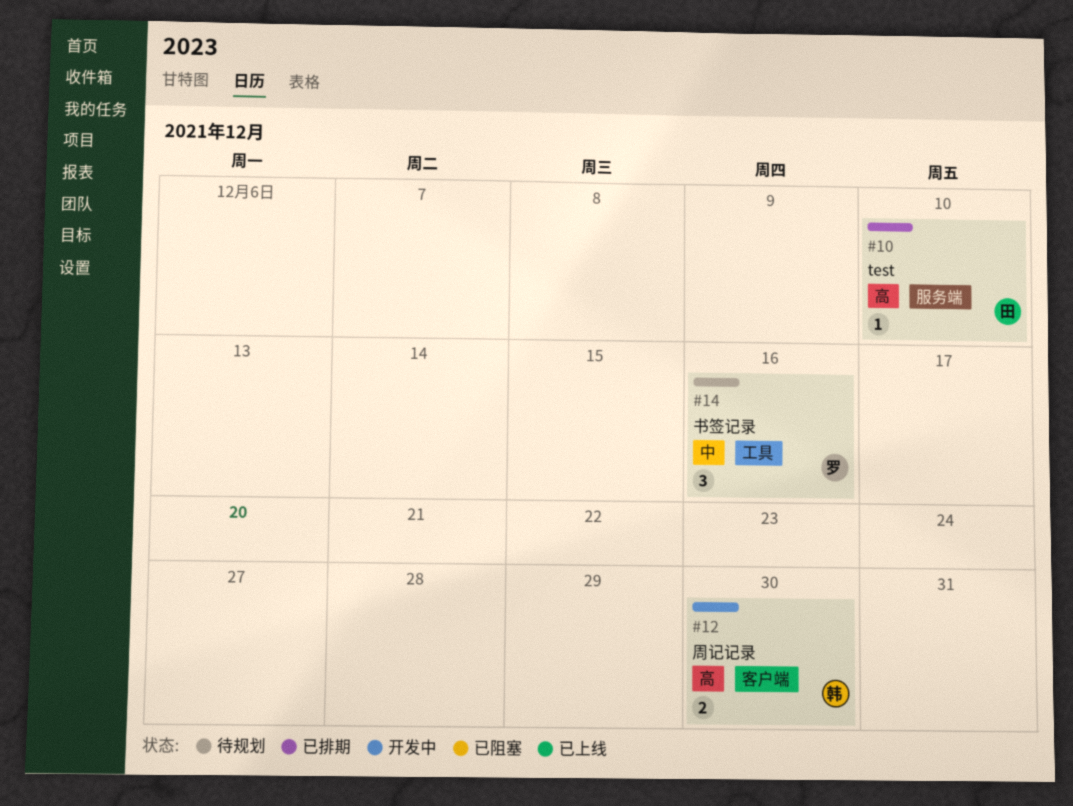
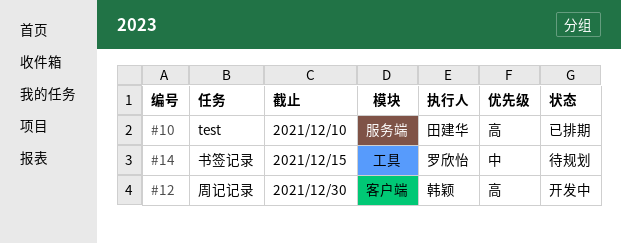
#14, due: Dec 16 -> Dec 15

